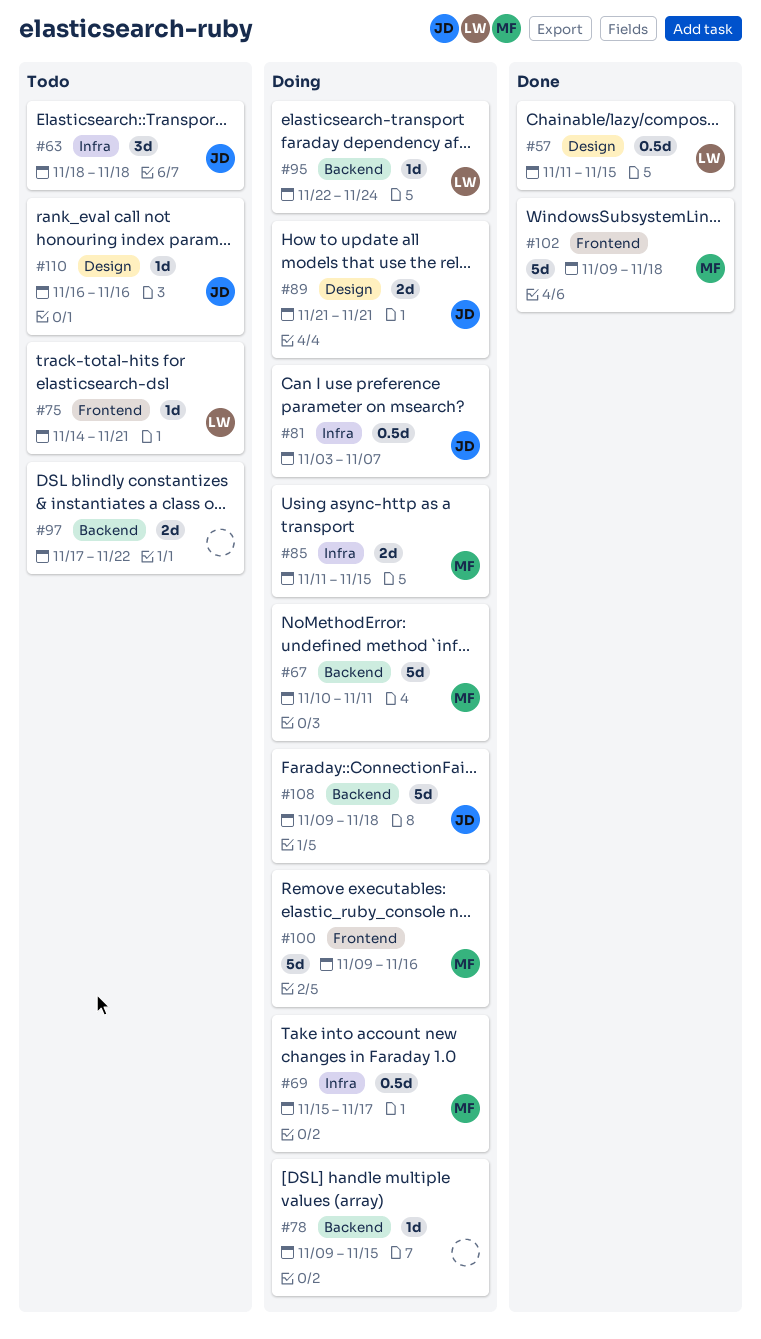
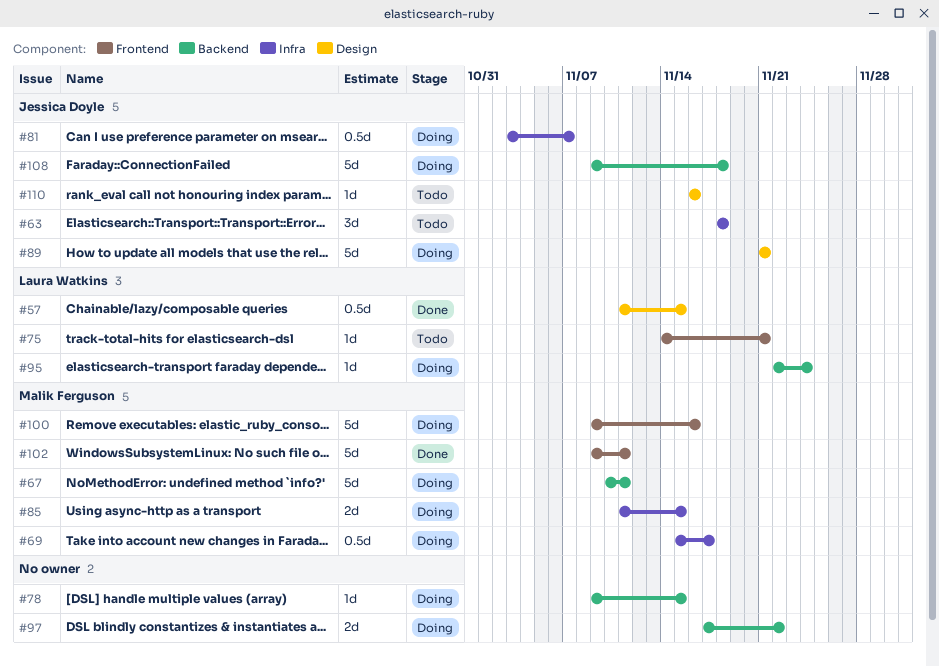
#89, estimate: 2d -> 5d
#97, status: Todo -> Doing
#102, due: Nov 18 -> Nov 11

